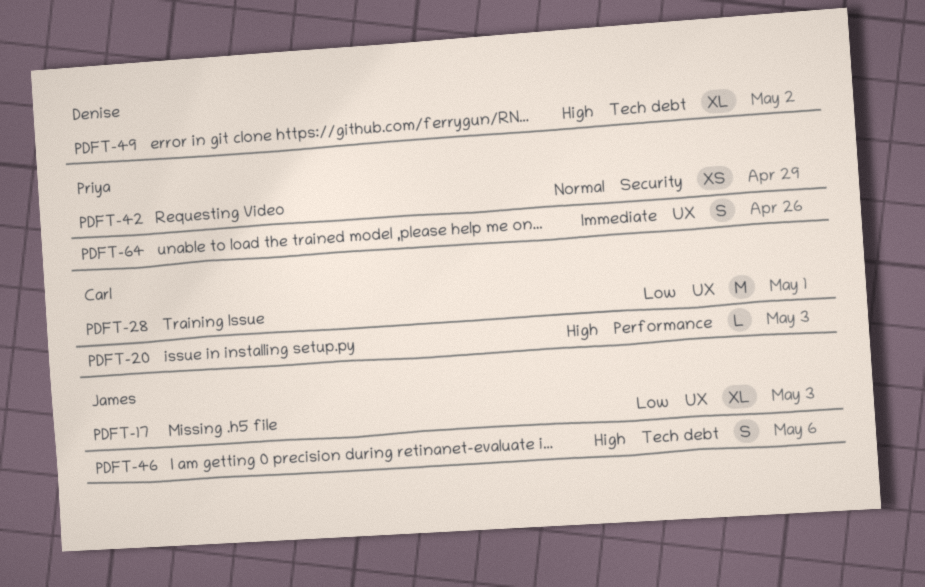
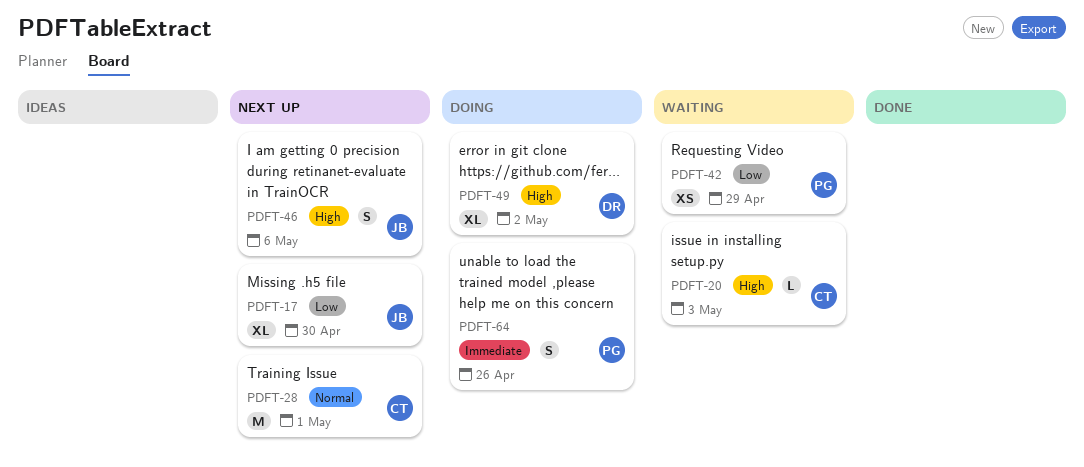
PDFT-17, due: May 3 -> Apr 30
PDFT-28, priority: Low -> Normal
PDFT-42, priority: Normal -> Low

